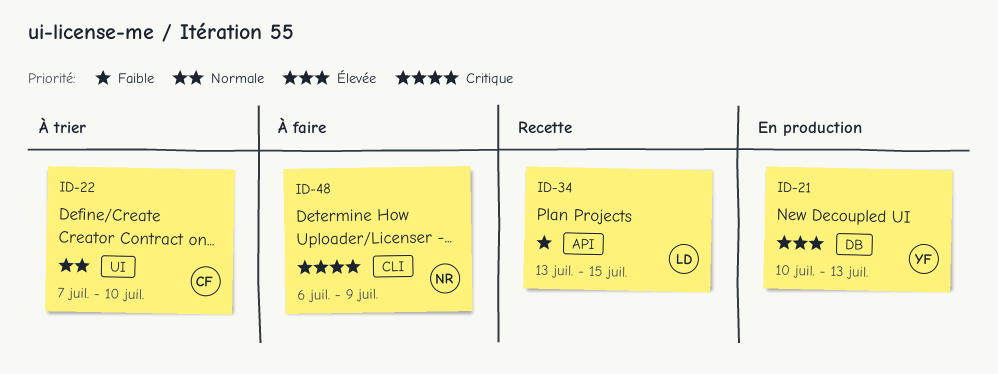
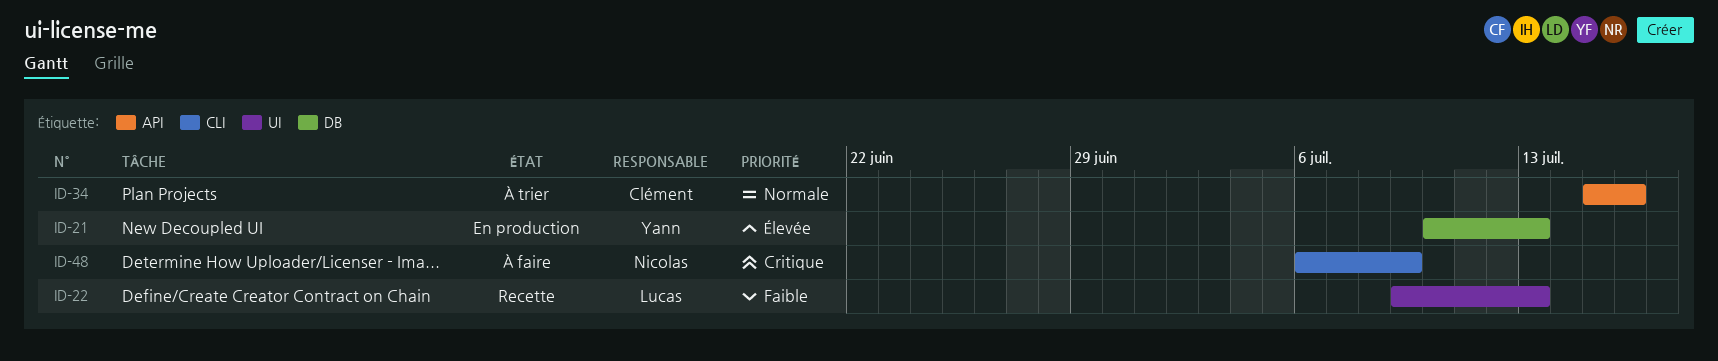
ID-22, status: À trier -> Recette
ID-22, owner: Clément -> Lucas
ID-22, priority: Normale -> Faible
ID-22, start: Jul 7 -> Jul 9
ID-22, due: Jul 10 -> Jul 13
ID-34, status: Recette -> À trier
ID-34, owner: Lucas -> Clément
ID-34, priority: Faible -> Normale
ID-34, start: Jul 13 -> Jul 15
ID-34, due: Jul 15 -> Jul 16

